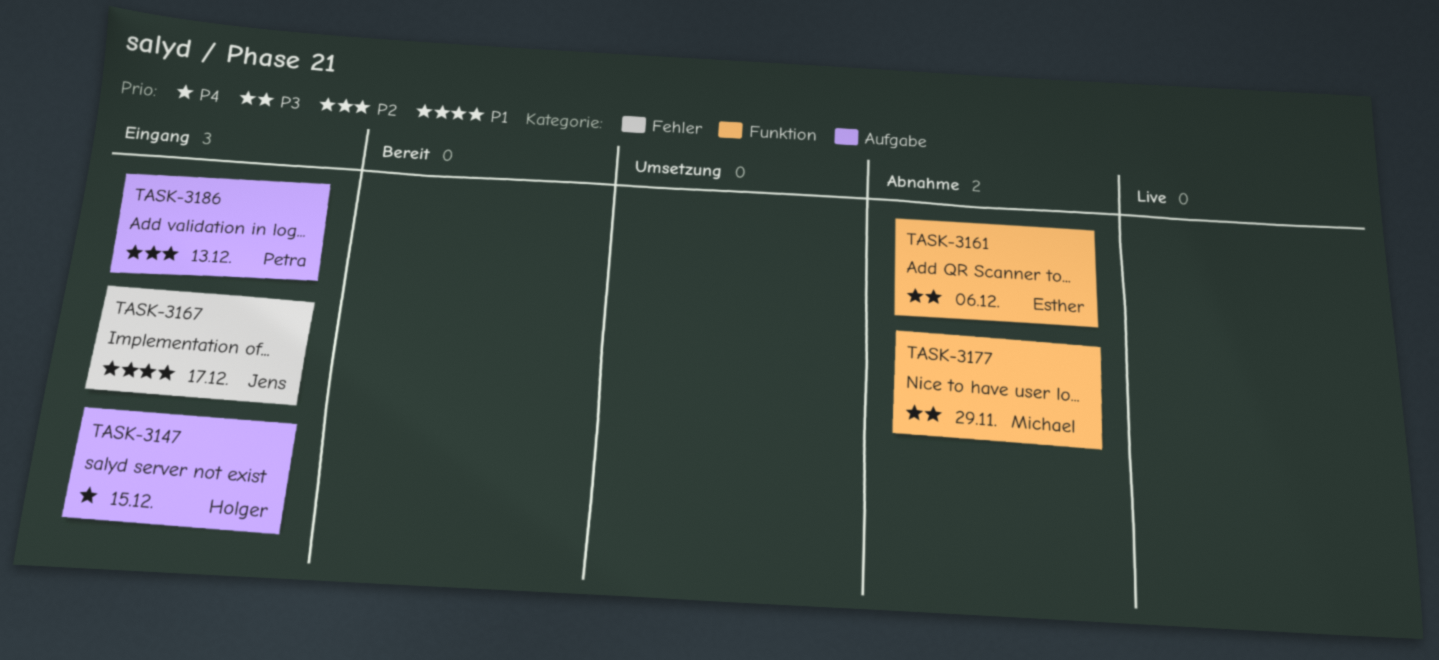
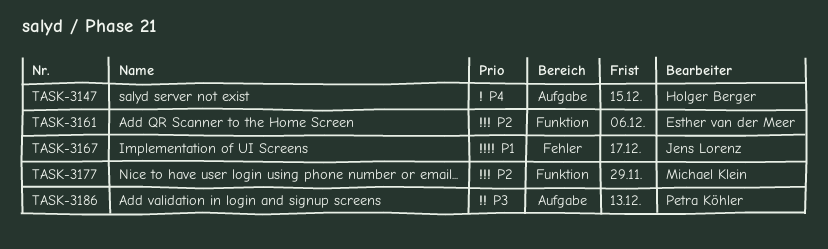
TASK-3161, priority: P3 -> P2
TASK-3177, priority: P3 -> P2
TASK-3186, priority: P2 -> P3

